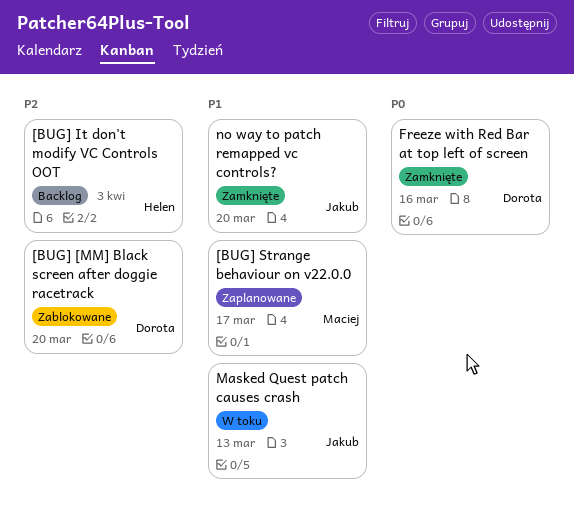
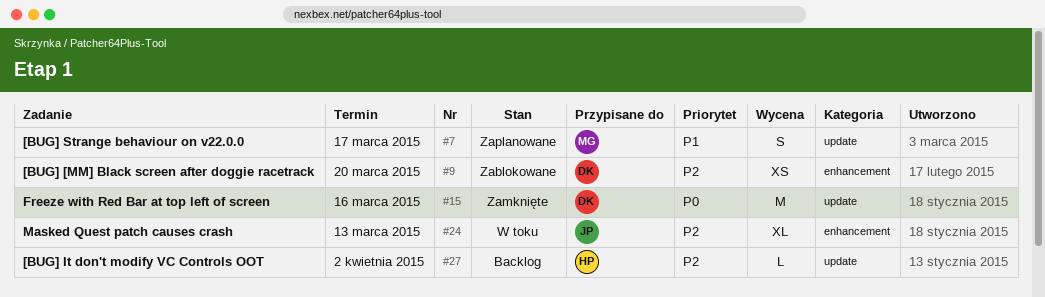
[BUG] It don't modify VC Controls OOT, due: Apr 3 -> Apr 2
Masked Quest patch causes crash, priority: P1 -> P2
no way to patch remapped vc controls?: present -> none

